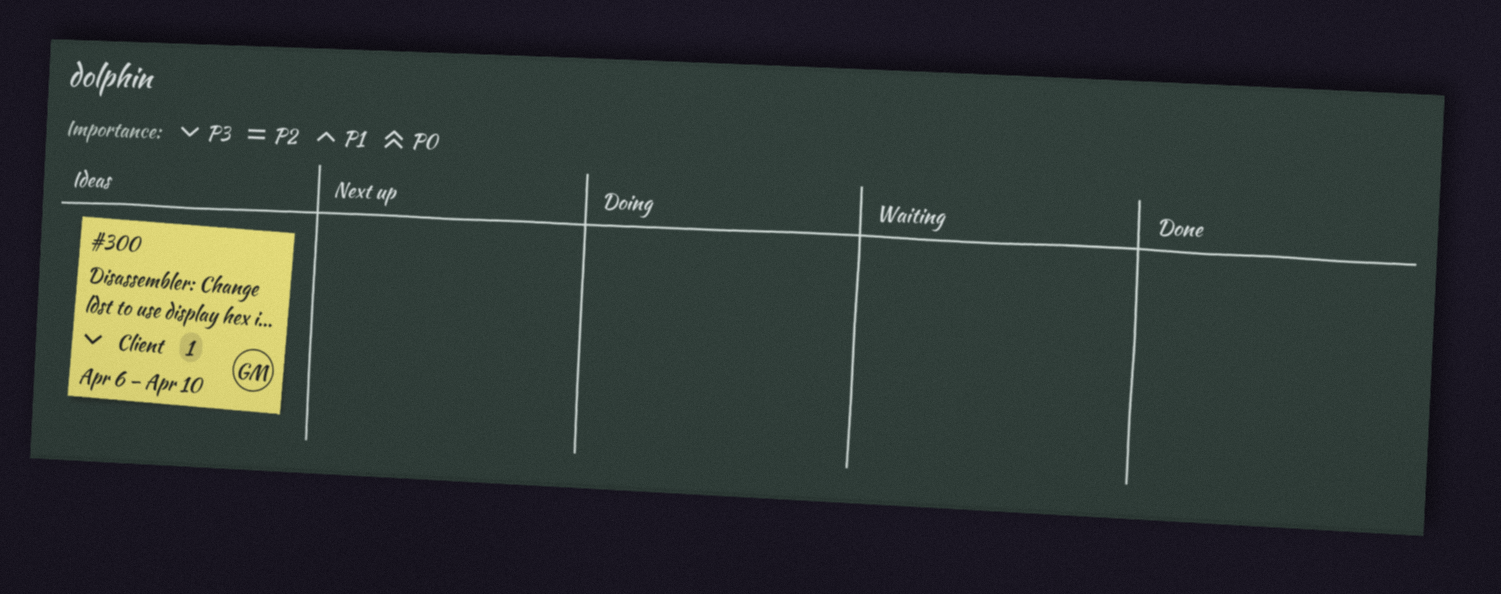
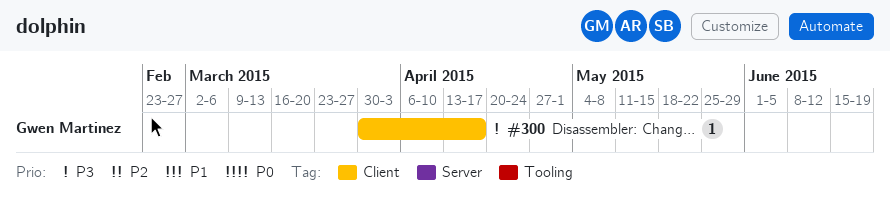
#300, start: Apr 6 -> Mar 30
#300, due: Apr 10 -> Apr 17

